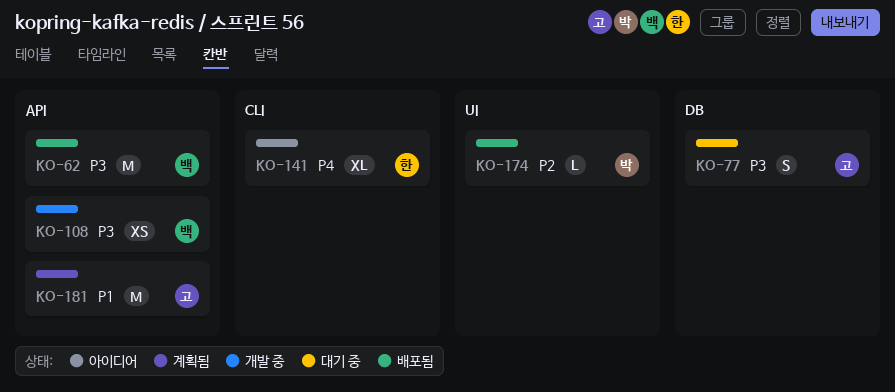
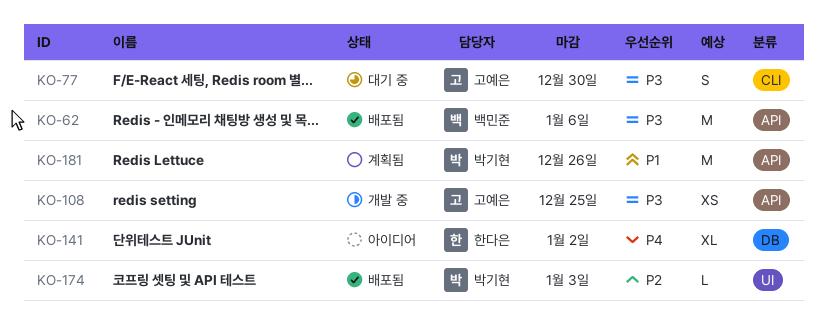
KO-77, label: DB -> CLI
KO-108, owner: 백민준 -> 고예은
KO-141, label: CLI -> DB
KO-181, owner: 고예은 -> 박기현

